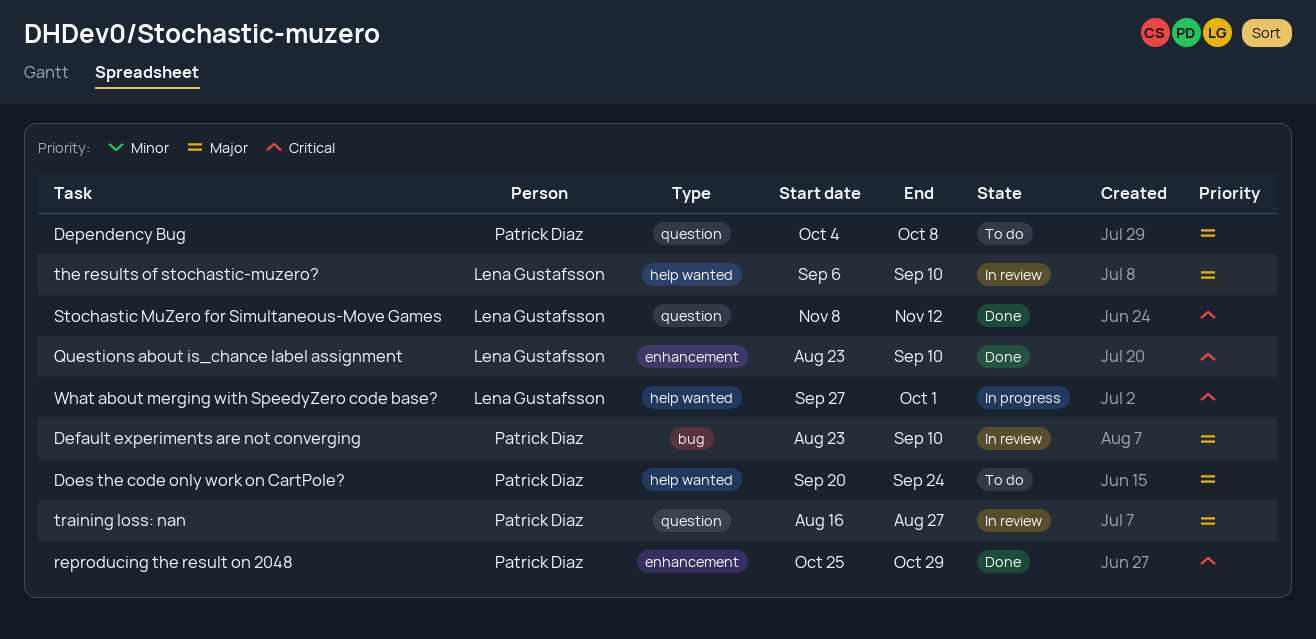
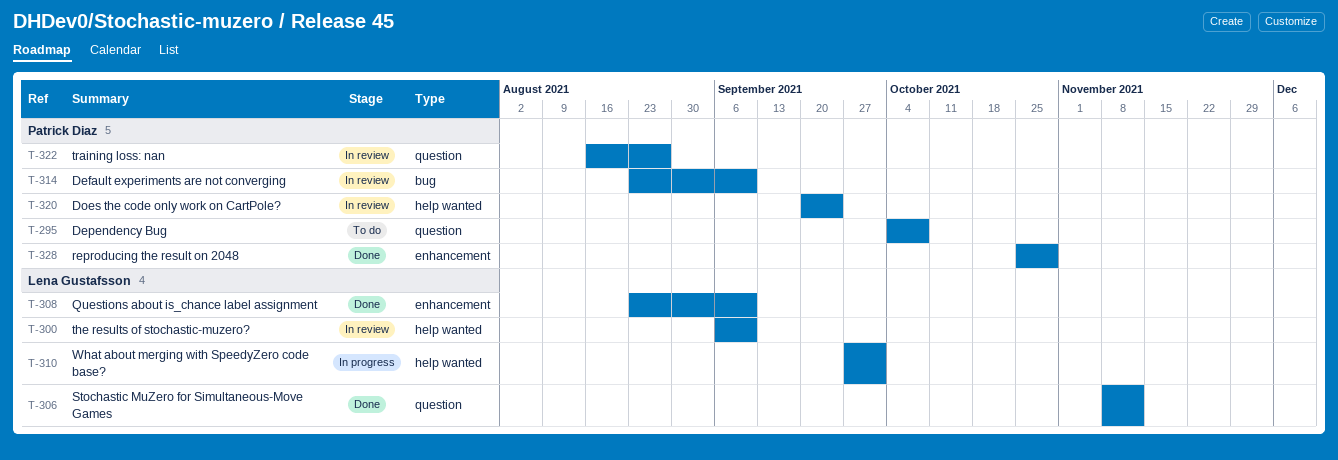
Does the code only work on CartPole?, status: To do -> In review

